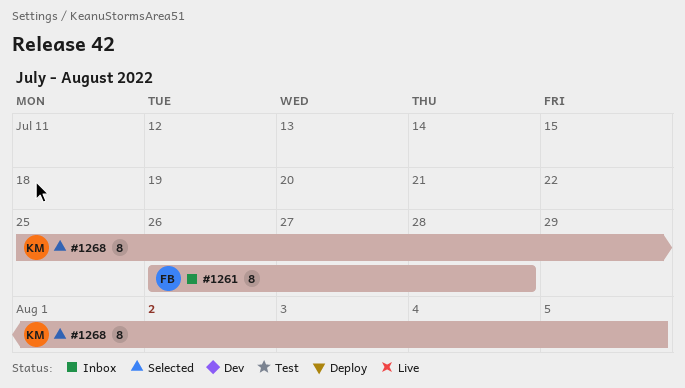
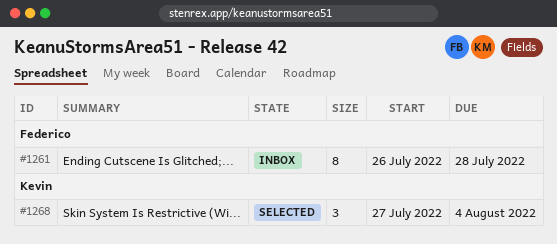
#1268, estimate: 8 -> 3
#1268, start: Jul 25 -> Jul 27
#1268, due: Aug 5 -> Aug 4

